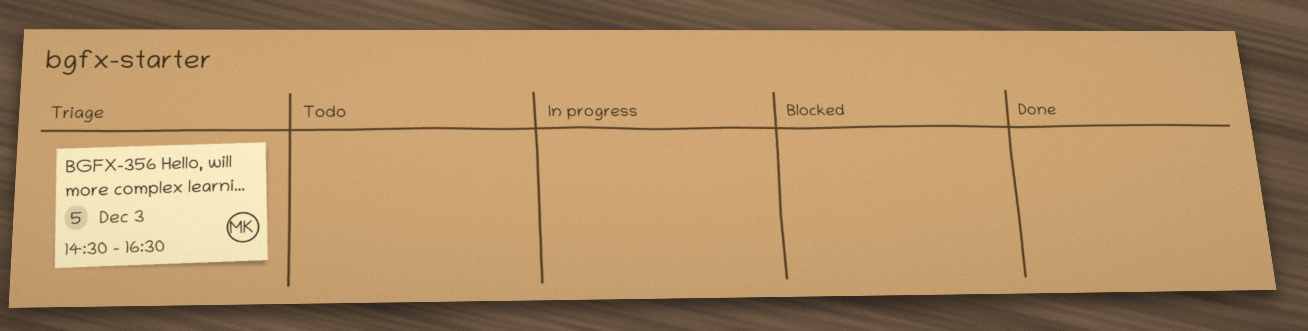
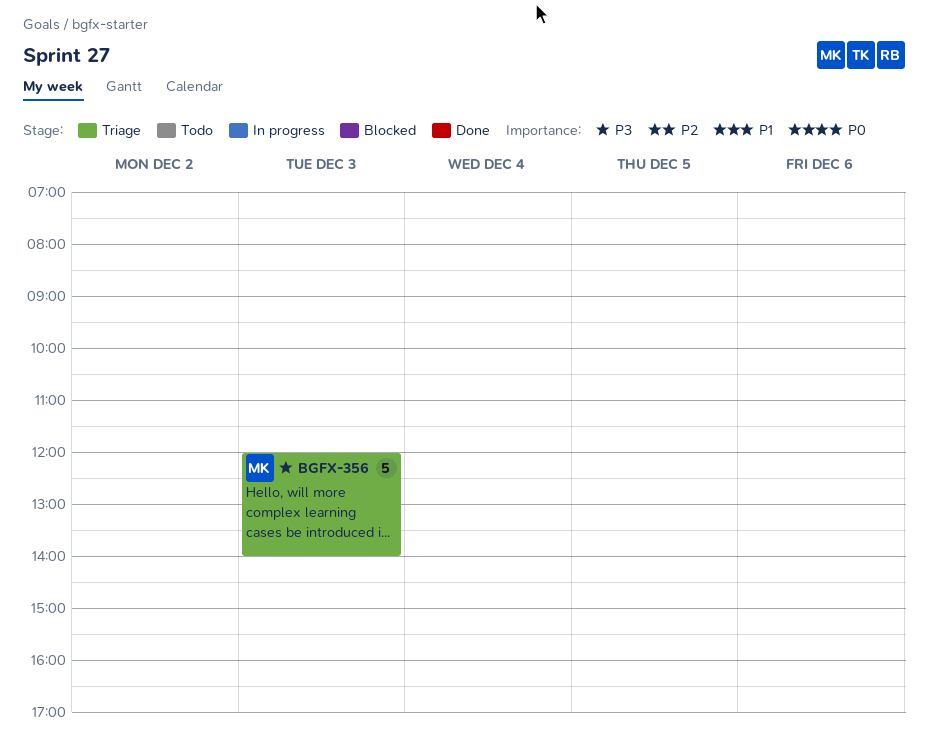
BGFX-356, begins: 14:30 -> 12:00
BGFX-356, ends: 16:30 -> 14:00

